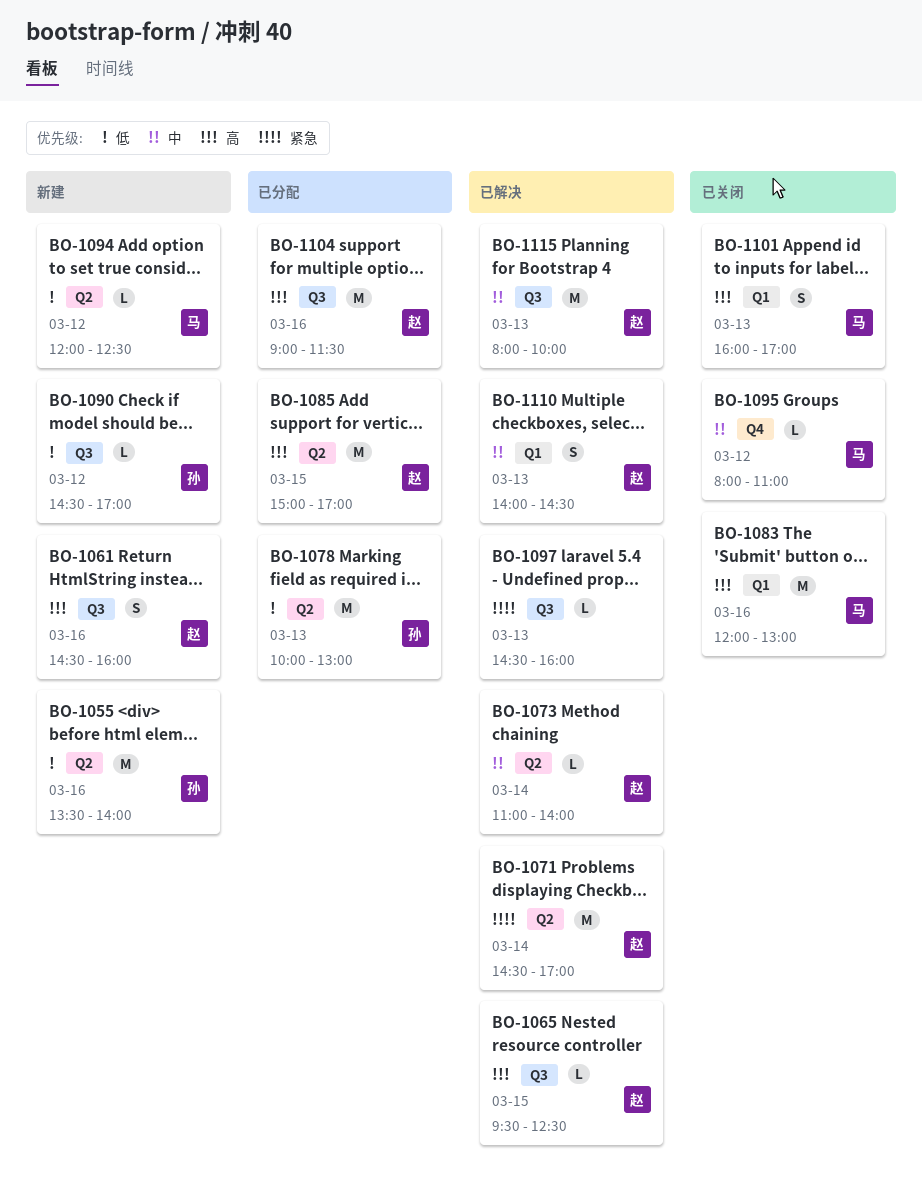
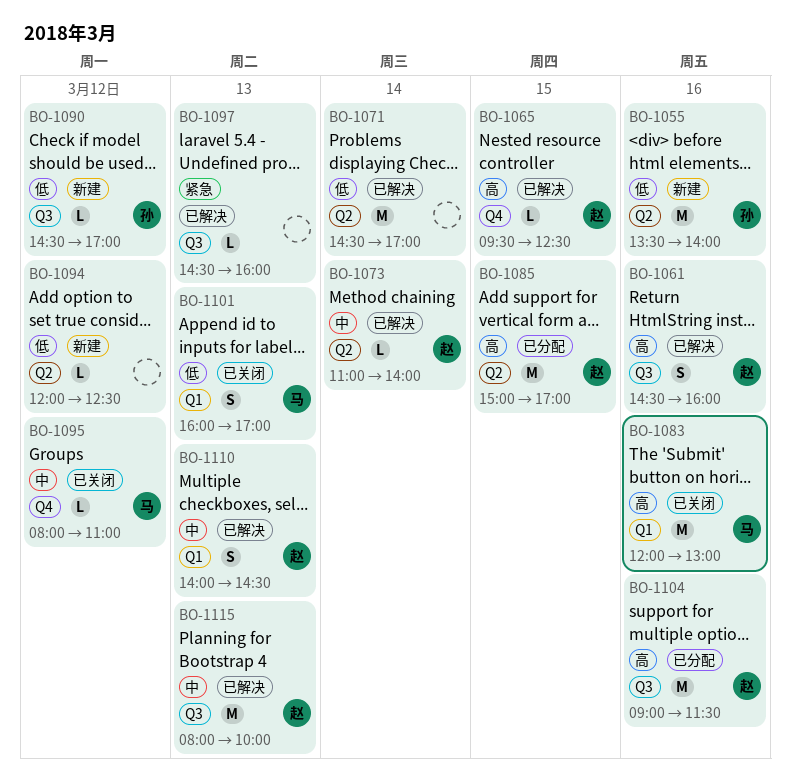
BO-1061, status: 新建 -> 已解决
BO-1065, label: Q3 -> Q4
BO-1071, owner: 赵 -> none
BO-1071, priority: 紧急 -> 低
BO-1078: present -> none
BO-1094, owner: 马 -> none
BO-1101, priority: 高 -> 低

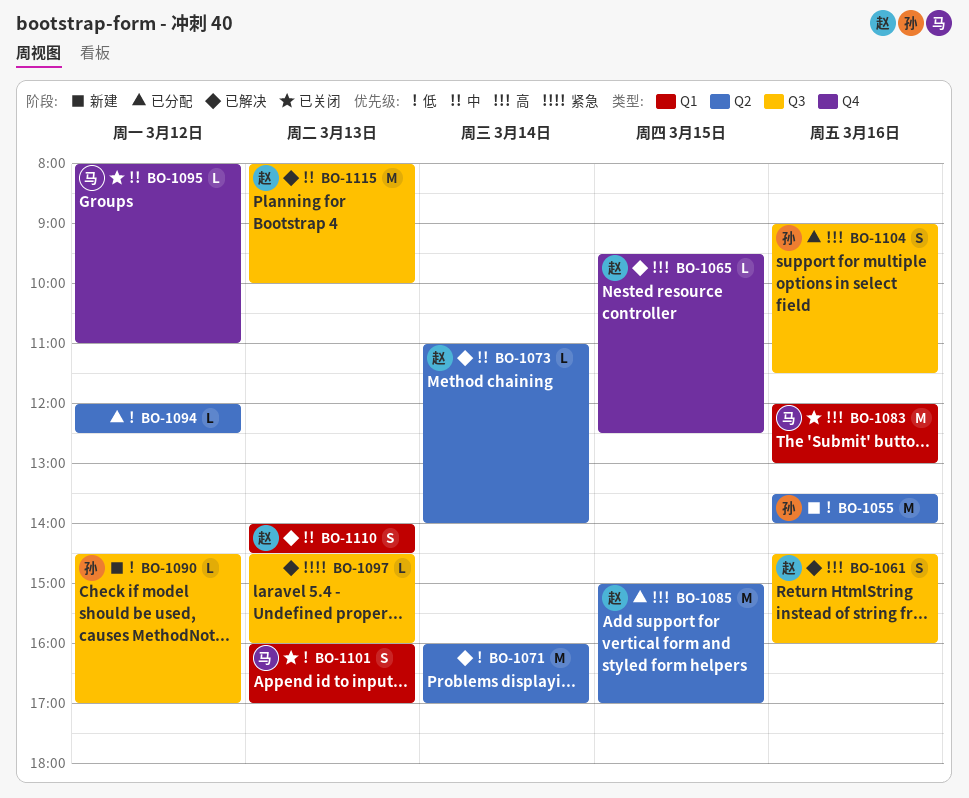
BO-1071, begins: 14:30 -> 16:00
BO-1094, status: 新建 -> 已分配
BO-1104, owner: 赵 -> 孙
BO-1104, estimate: M -> S

